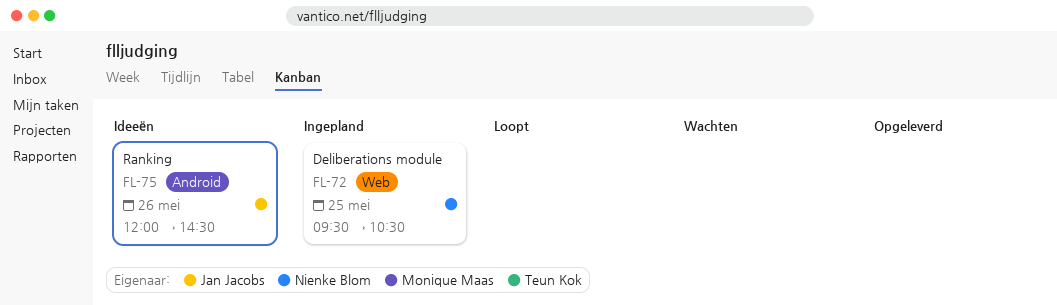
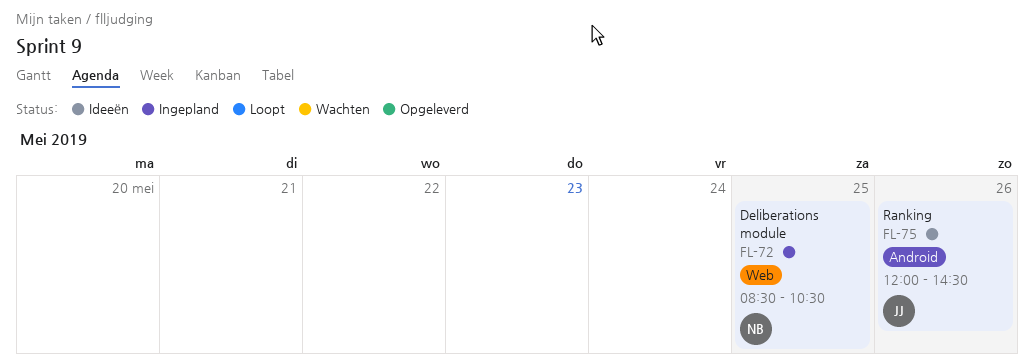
FL-72, begins: 09:30 -> 08:30

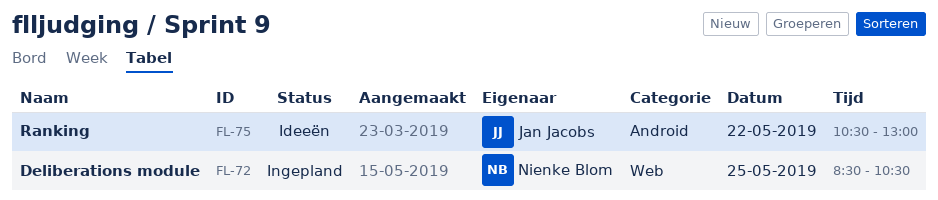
FL-75, day: May 26 -> May 22
FL-75, begins: 12:00 -> 10:30
FL-75, ends: 14:30 -> 13:00

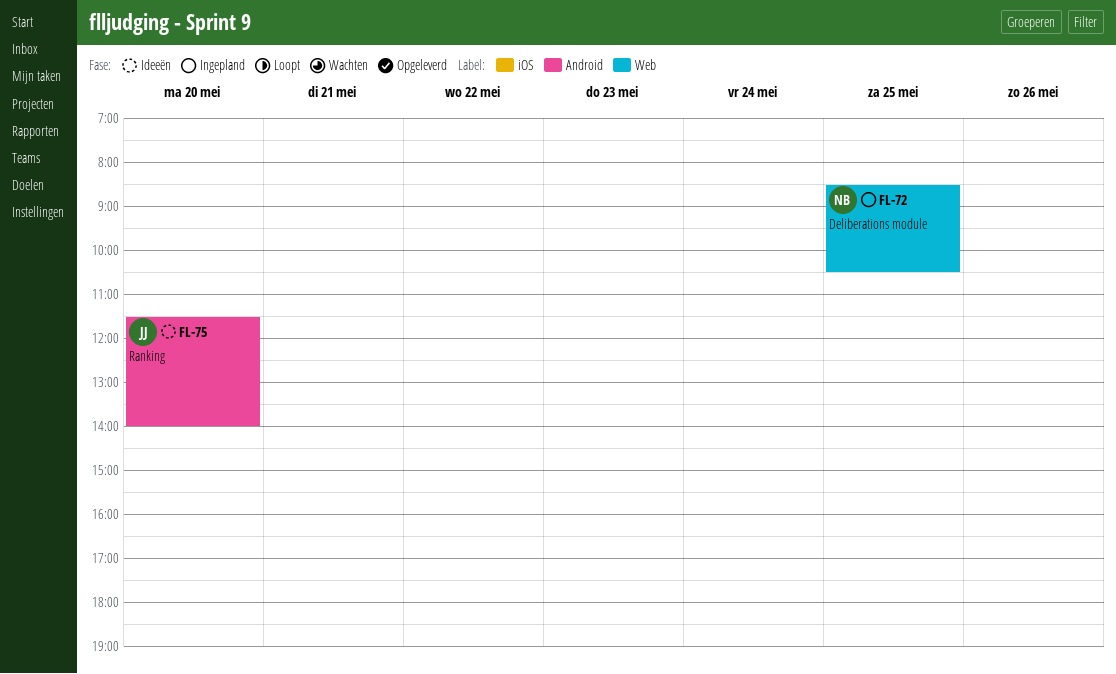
FL-75, day: May 22 -> May 20
FL-75, begins: 10:30 -> 11:30
FL-75, ends: 13:00 -> 14:00

